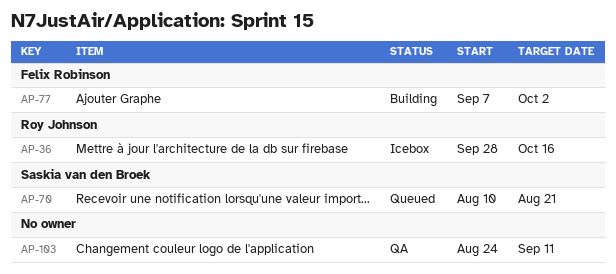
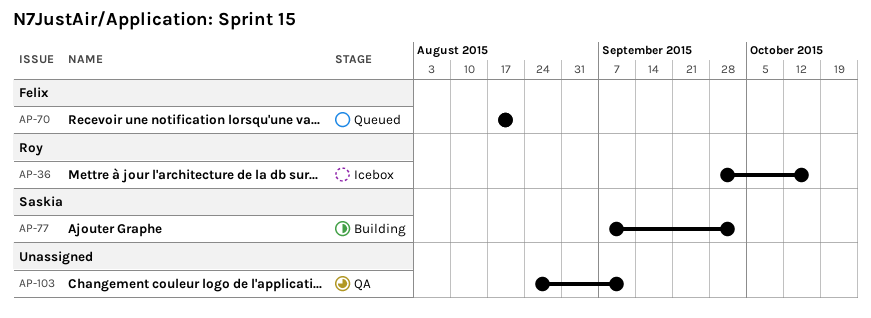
AP-70, owner: Saskia van den Broek -> Felix Robinson
AP-70, start: Aug 10 -> Aug 17
AP-77, owner: Felix Robinson -> Saskia van den Broek

